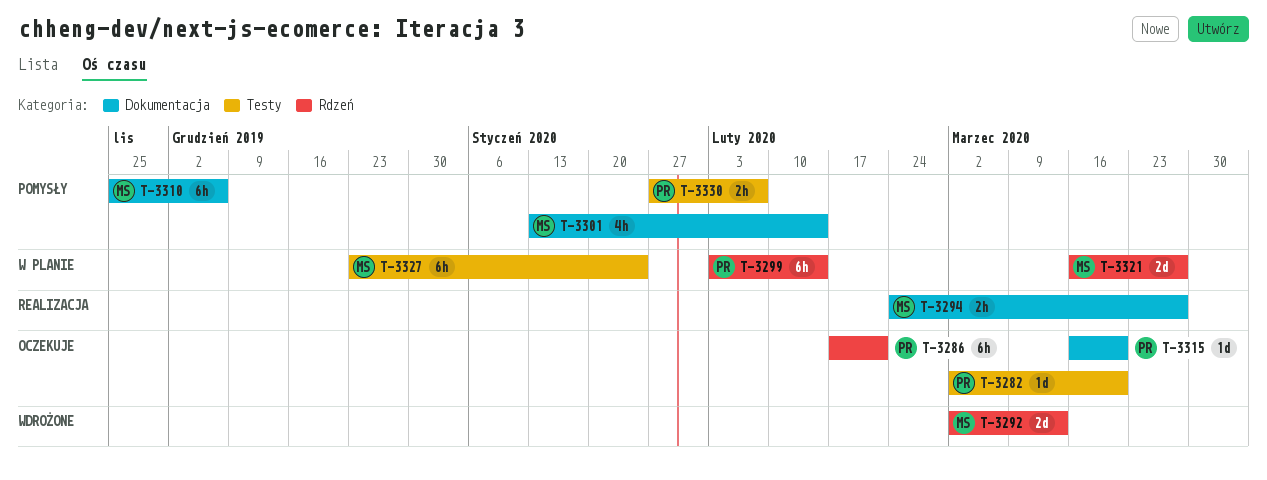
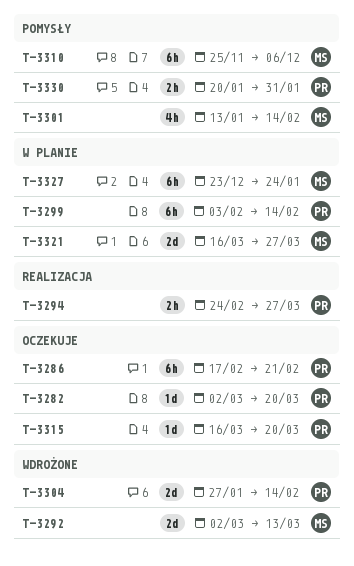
T-3294, owner: MS -> PR
T-3304: none -> present
T-3330, start: Jan 27 -> Jan 20
T-3330, due: Feb 7 -> Jan 31

